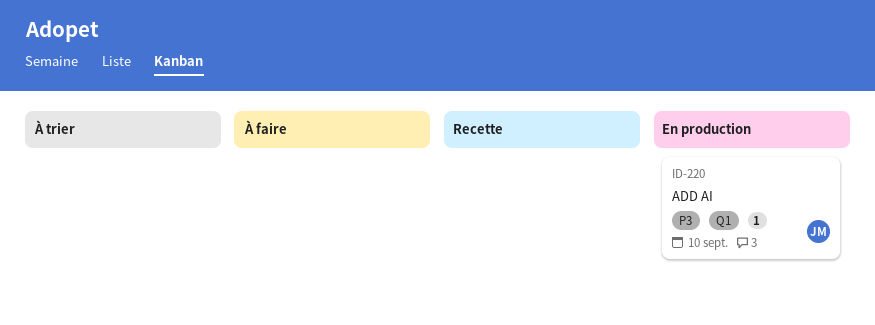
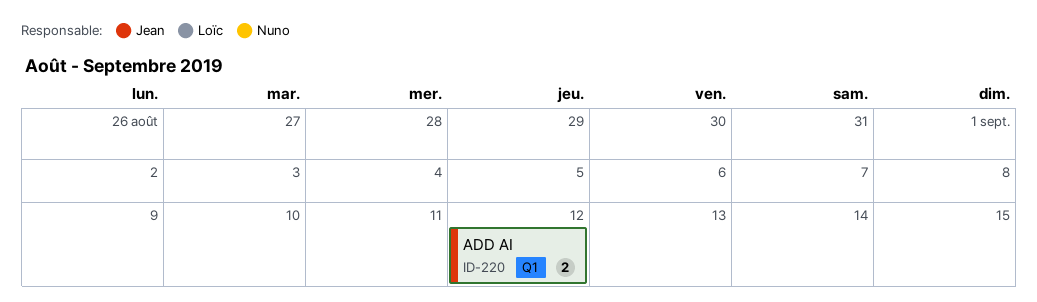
ID-220, estimate: 1 -> 2
ID-220, due: Sep 10 -> Sep 12

